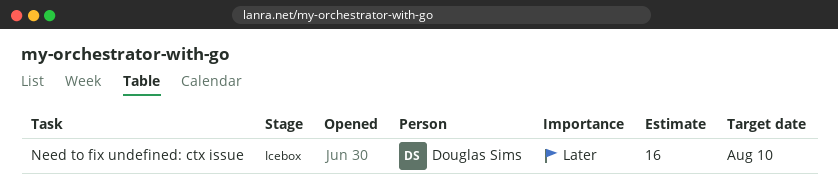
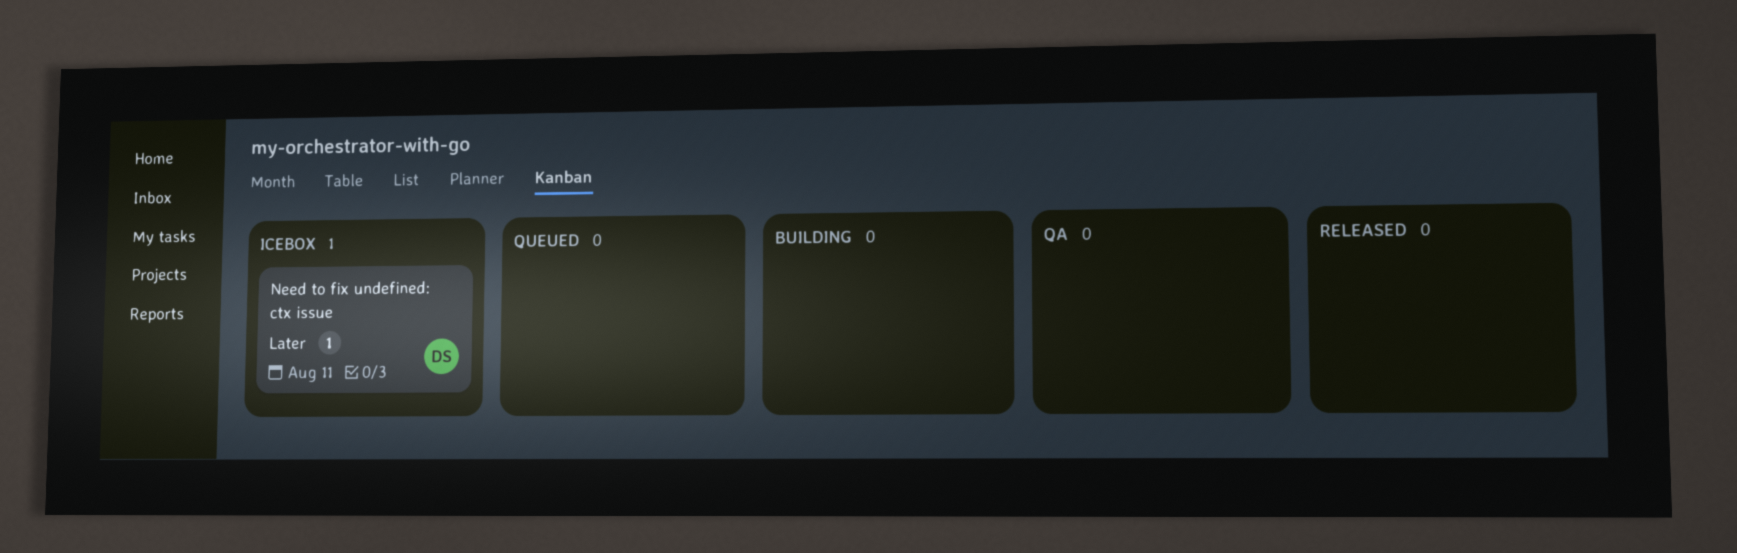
Need to fix undefined: ctx issue, estimate: 16 -> 1
Need to fix undefined: ctx issue, due: Aug 10 -> Aug 11

